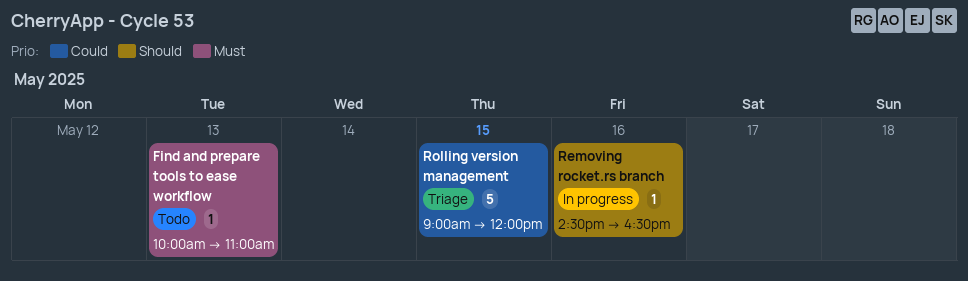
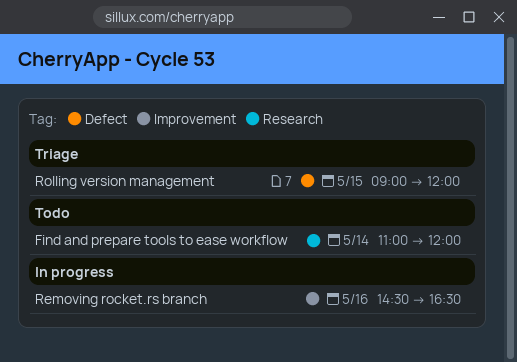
Find and prepare tools to ease workflow, day: May 13 -> May 14
Find and prepare tools to ease workflow, begins: 10:00 -> 11:00
Find and prepare tools to ease workflow, ends: 11:00 -> 12:00

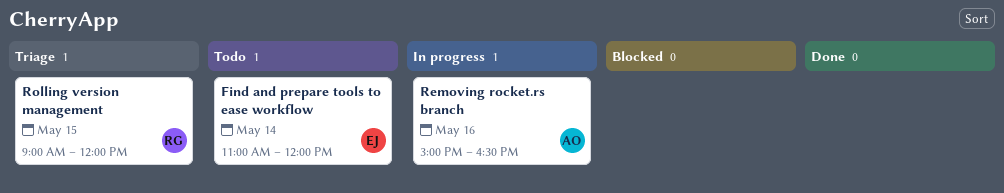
Removing rocket.rs branch, begins: 14:30 -> 15:00

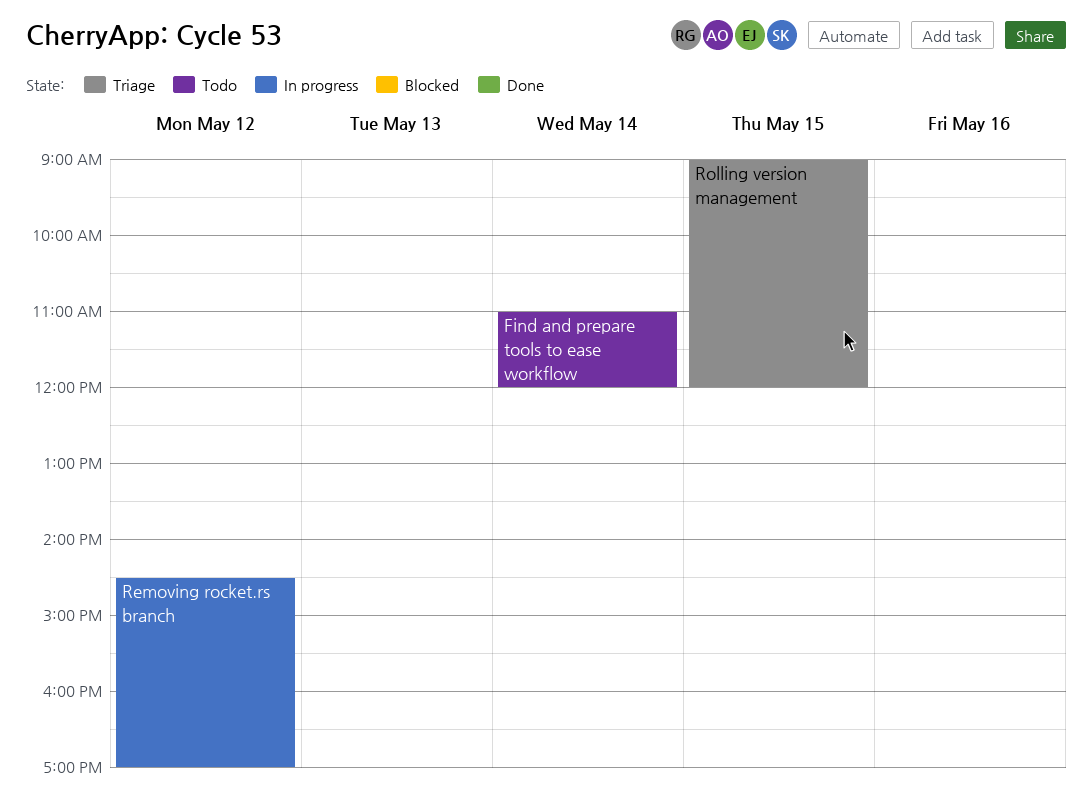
Removing rocket.rs branch, day: May 16 -> May 12
Removing rocket.rs branch, begins: 15:00 -> 14:30
Removing rocket.rs branch, ends: 16:30 -> 17:00

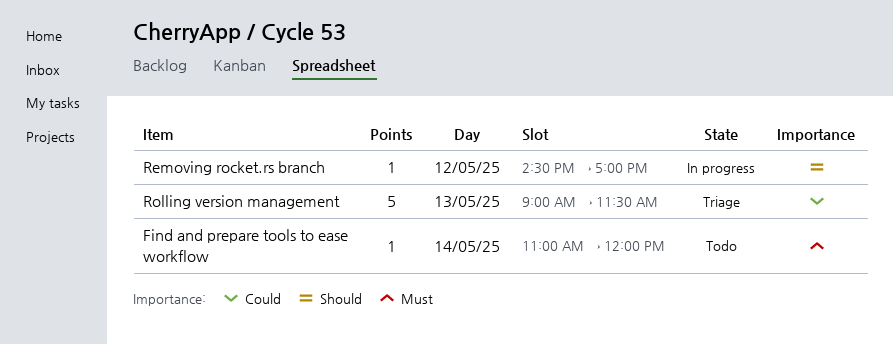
Rolling version management, day: May 15 -> May 13
Rolling version management, ends: 12:00 -> 11:30

